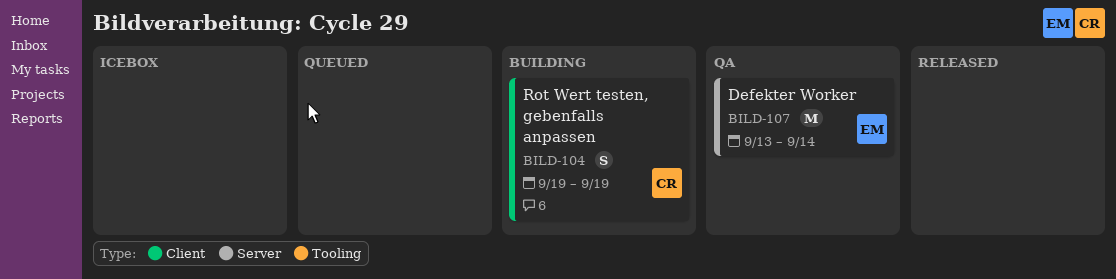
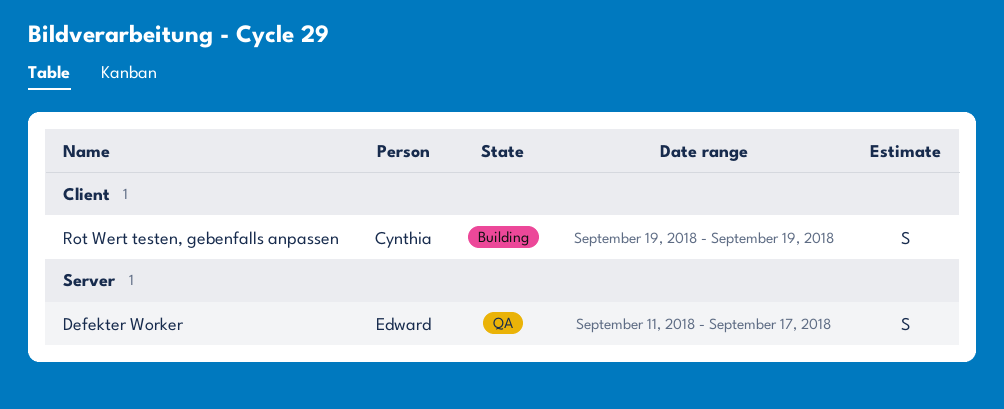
Defekter Worker, estimate: M -> S
Defekter Worker, start: Sep 13 -> Sep 11
Defekter Worker, due: Sep 14 -> Sep 17

